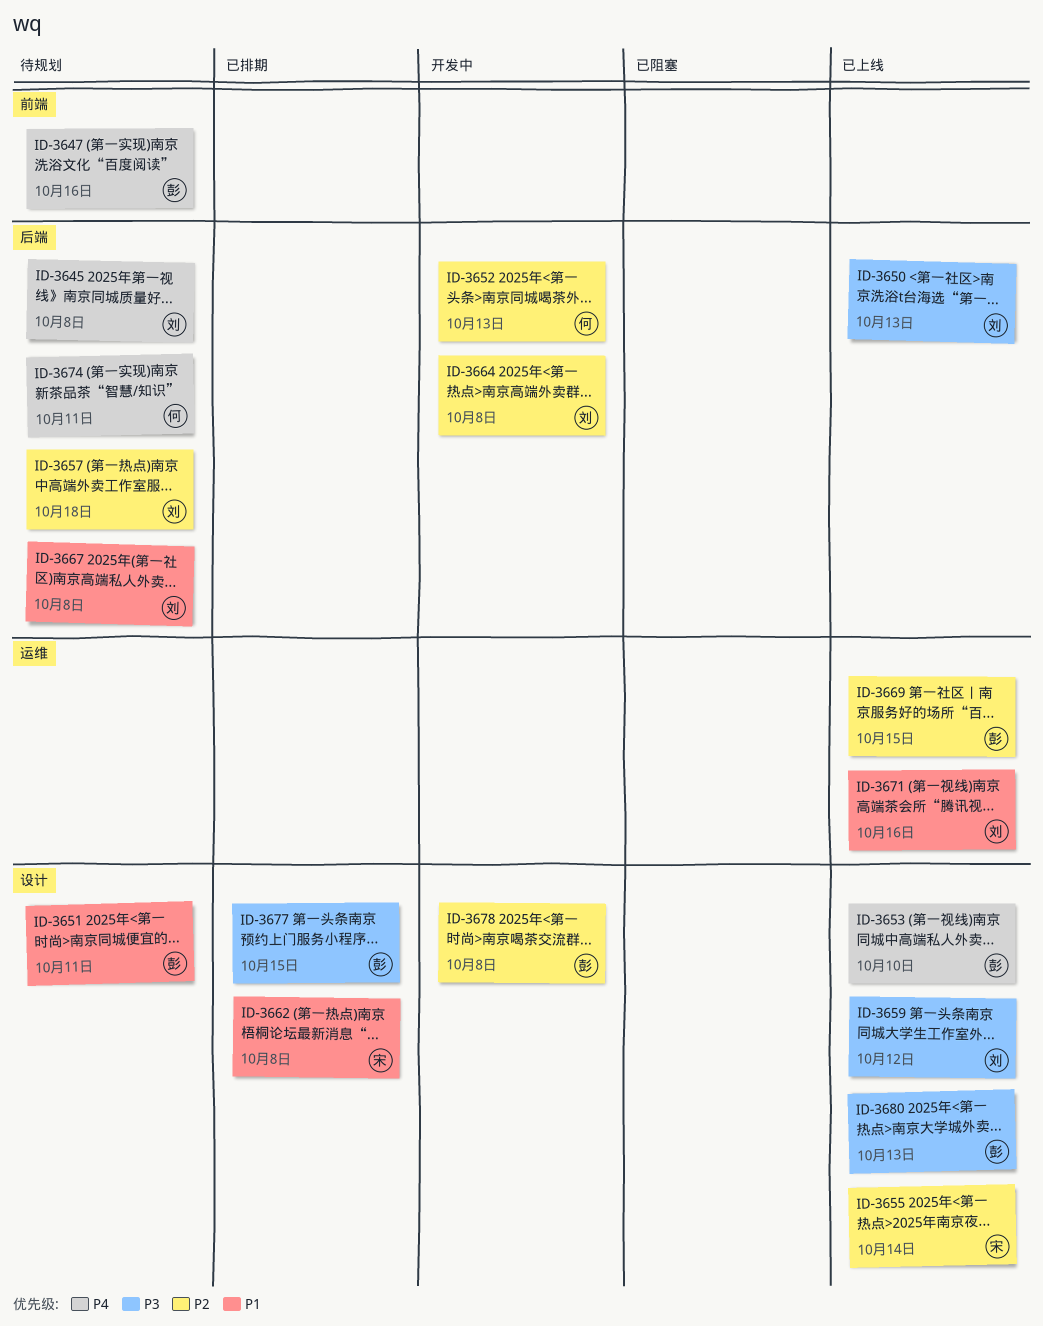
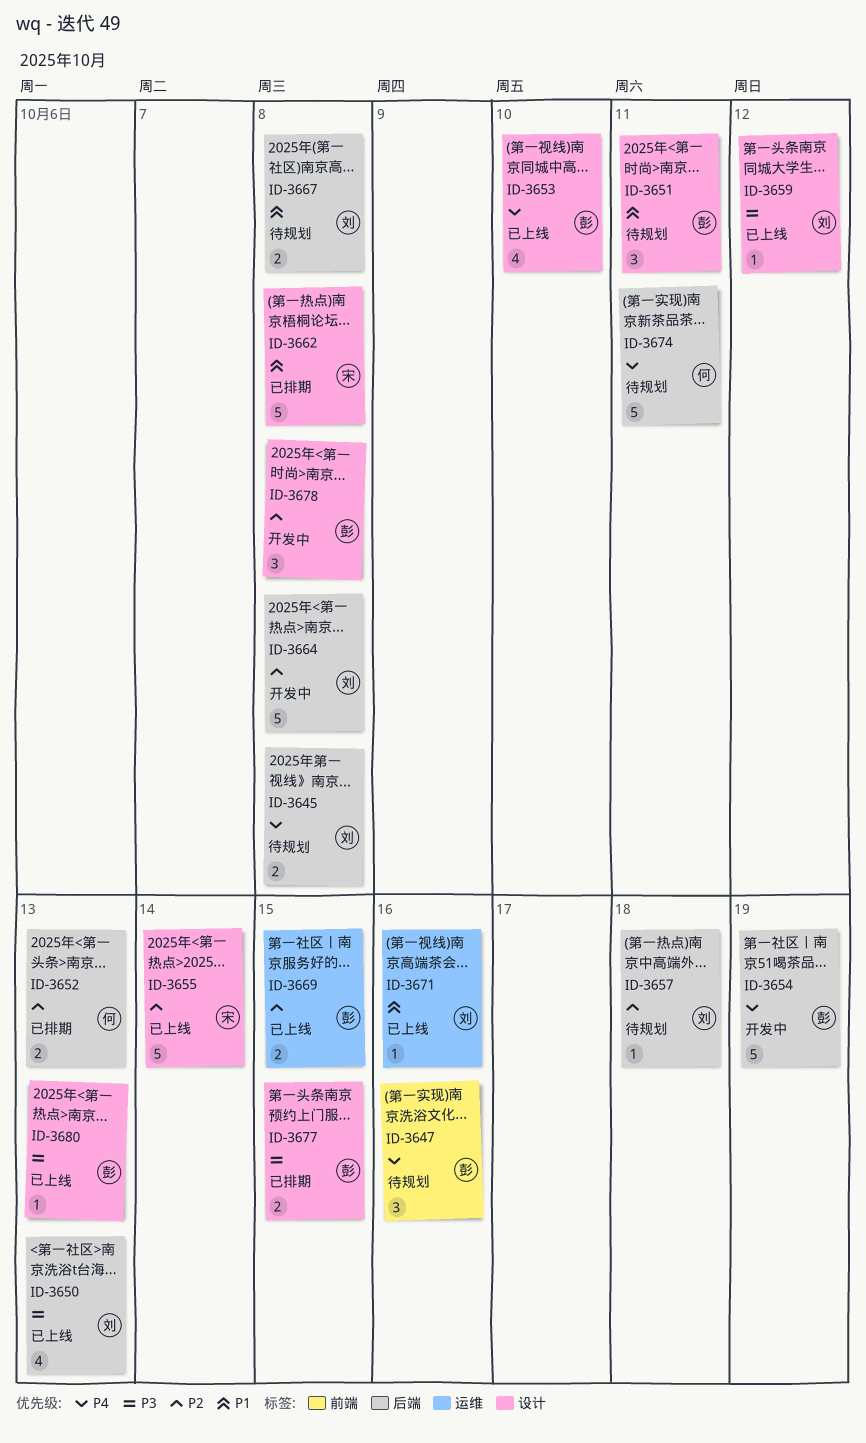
ID-3652, status: 开发中 -> 已排期
ID-3654: none -> present

